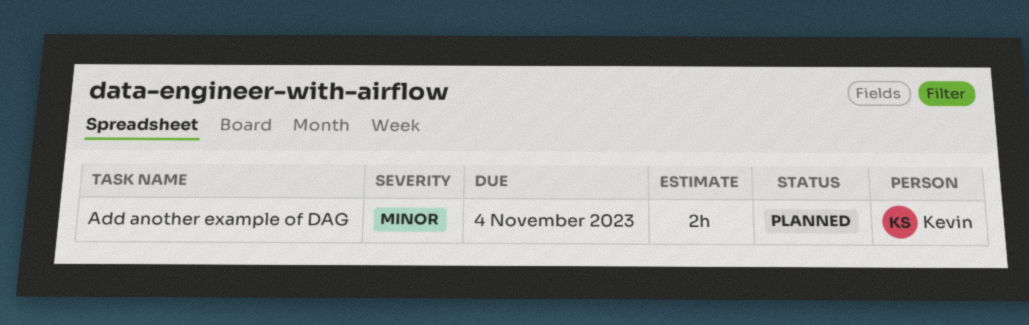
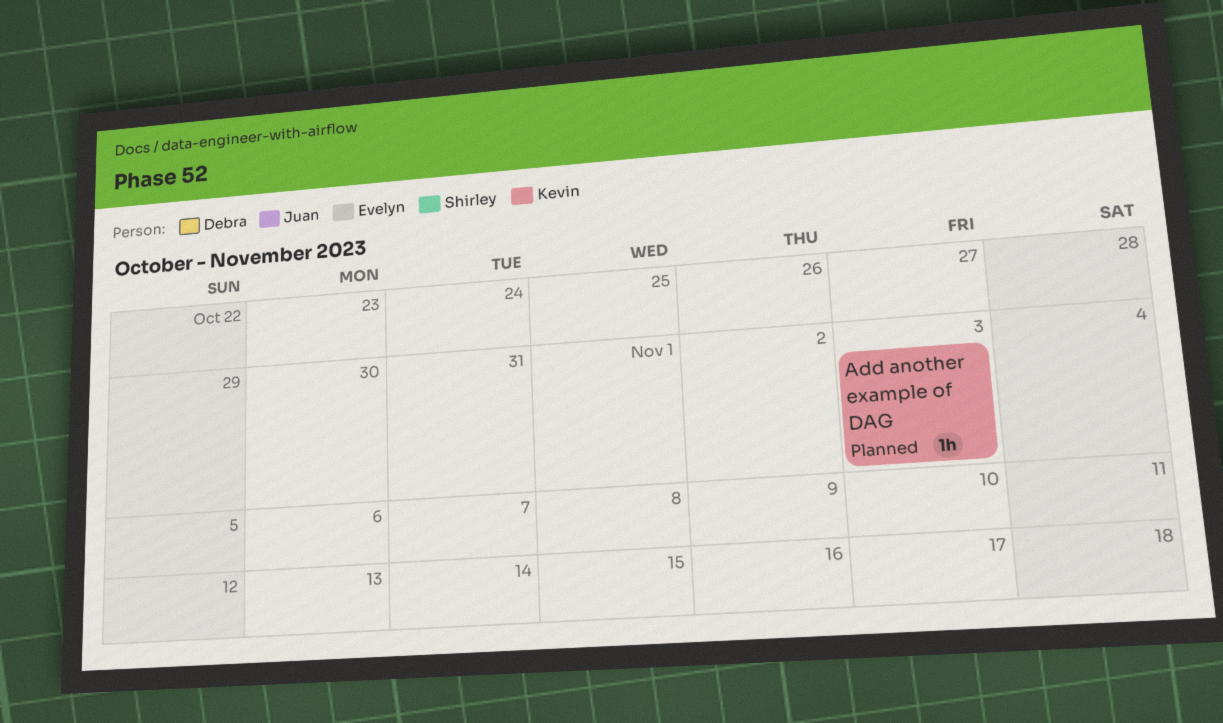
Add another example of DAG, estimate: 2h -> 1h
Add another example of DAG, due: Nov 4 -> Nov 3

